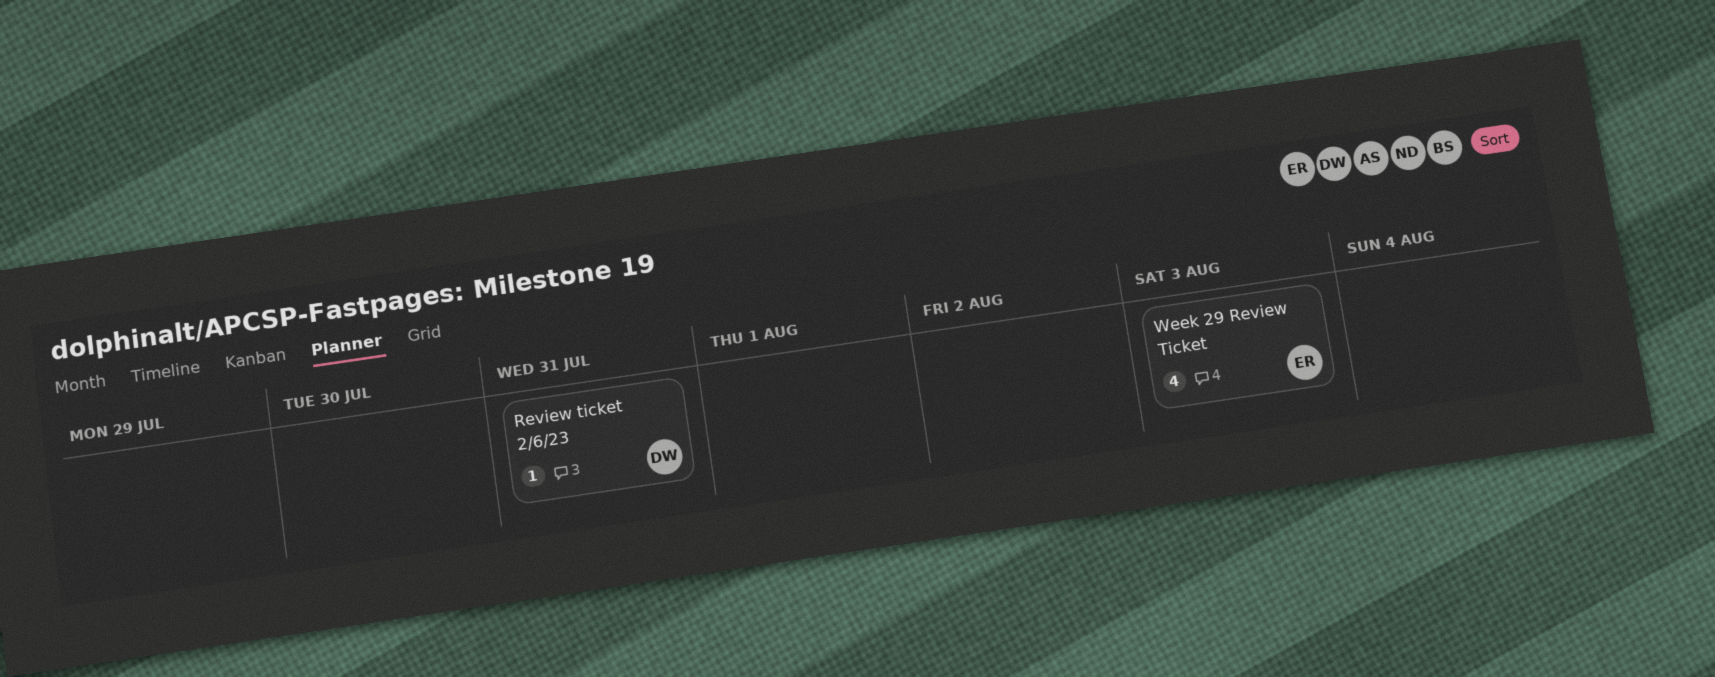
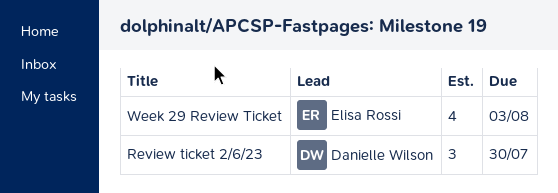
Review ticket 2/6/23, estimate: 1 -> 3
Review ticket 2/6/23, due: Jul 31 -> Jul 30

